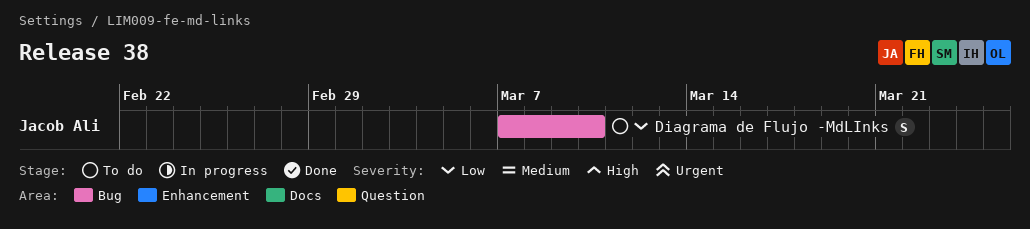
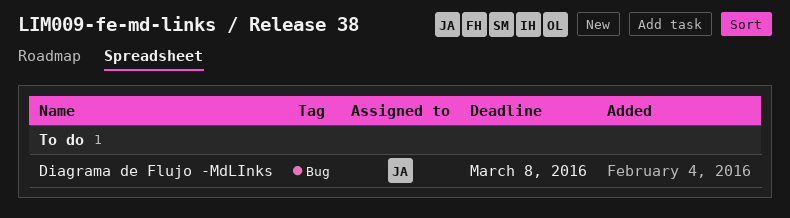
Diagrama de Flujo -MdLInks, due: Mar 10 -> Mar 8

